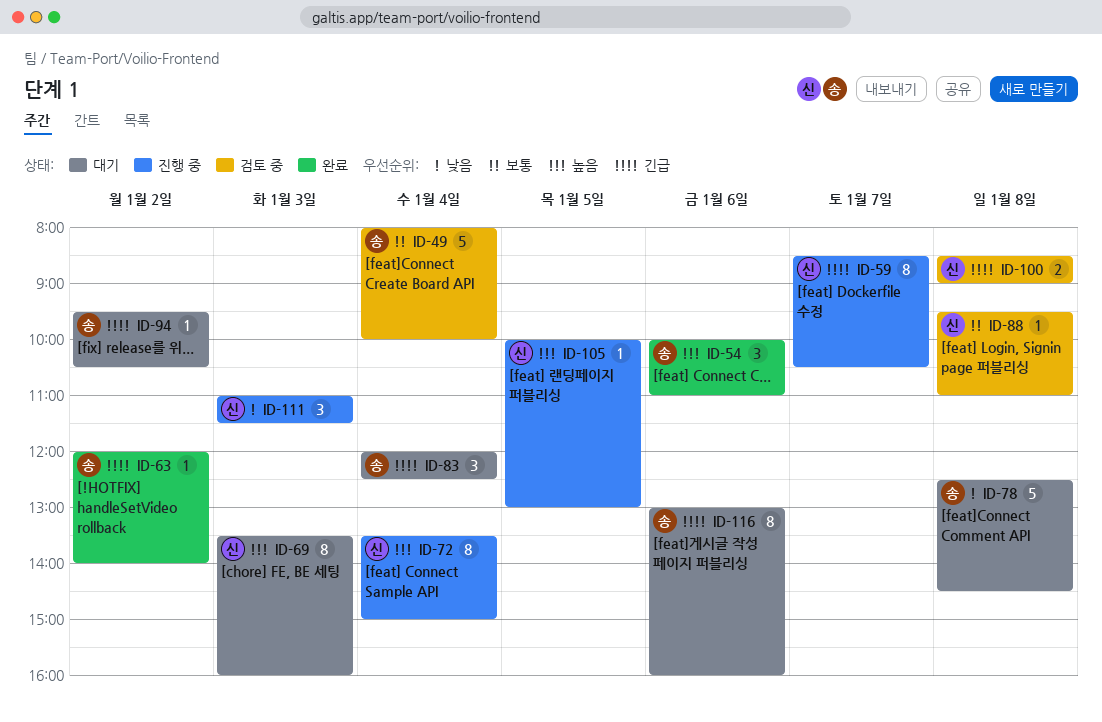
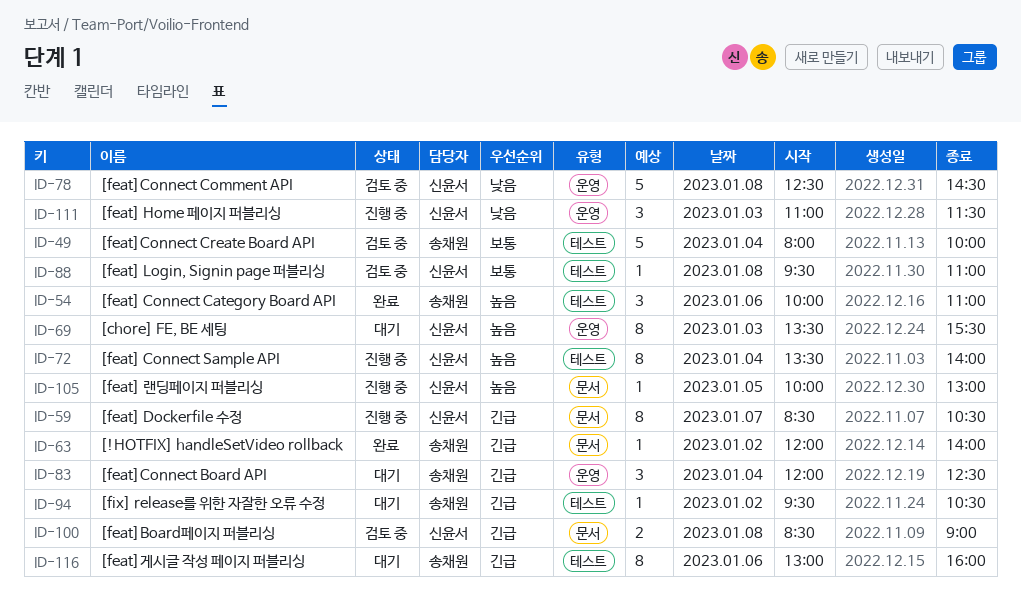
ID-69, ends: 16:00 -> 15:30
ID-72, ends: 15:00 -> 14:00
ID-78, status: 대기 -> 검토 중
ID-78, owner: 송채원 -> 신윤서

